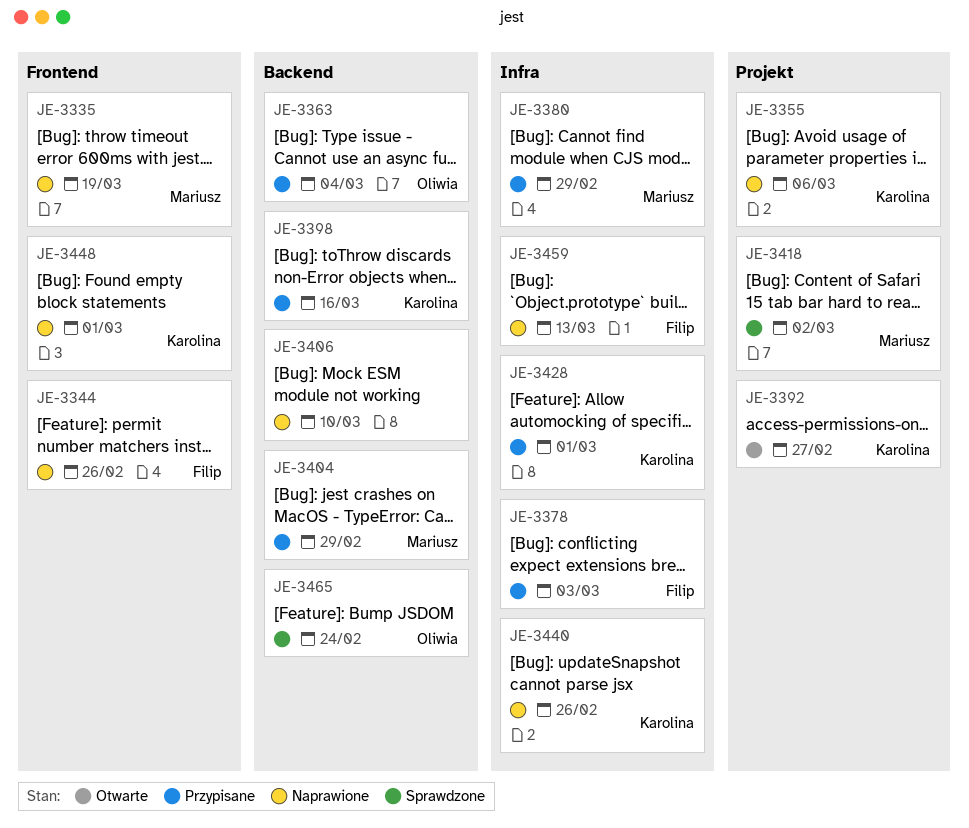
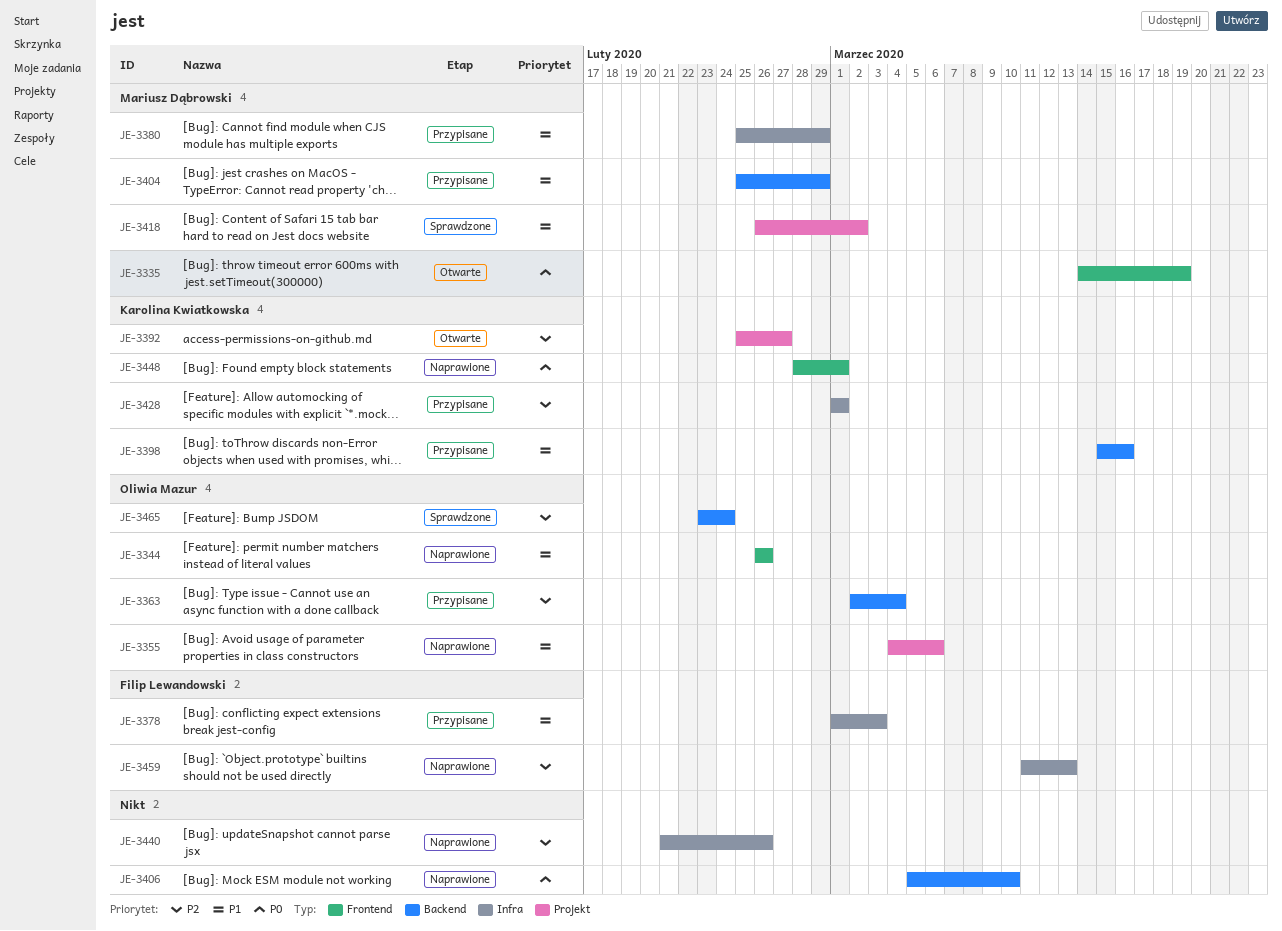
JE-3335, status: Naprawione -> Otwarte
JE-3344, owner: Filip Lewandowski -> Oliwia Mazur
JE-3355, owner: Karolina Kwiatkowska -> Oliwia Mazur
JE-3440, owner: Karolina Kwiatkowska -> none

